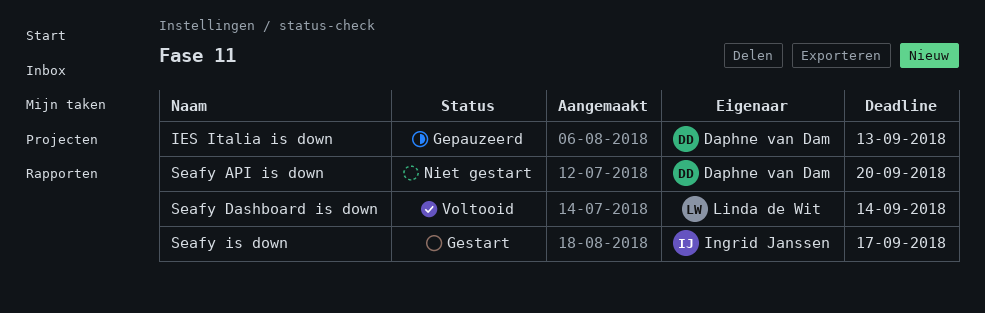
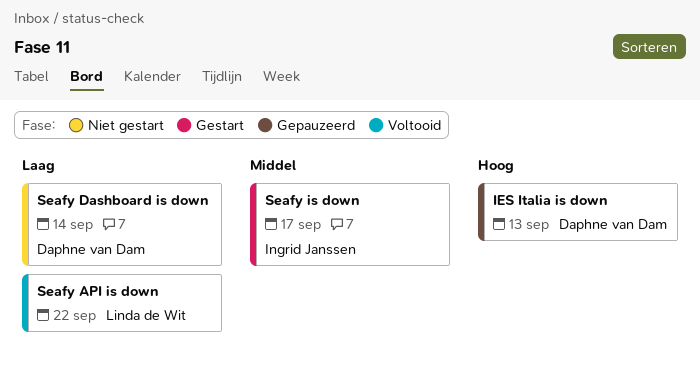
Seafy API is down, status: Niet gestart -> Voltooid
Seafy API is down, owner: Daphne van Dam -> Linda de Wit
Seafy API is down, due: Sep 20 -> Sep 22
Seafy Dashboard is down, status: Voltooid -> Niet gestart
Seafy Dashboard is down, owner: Linda de Wit -> Daphne van Dam

